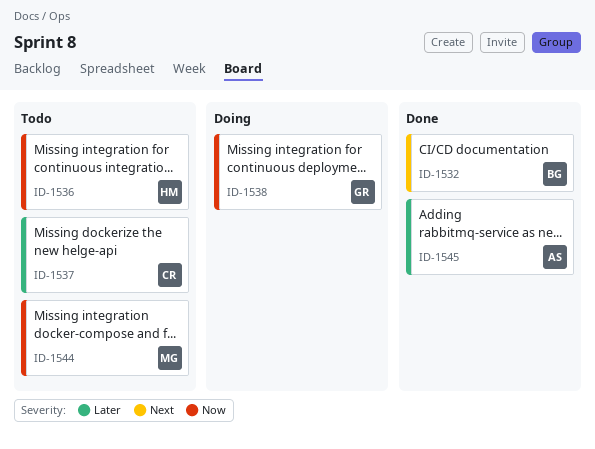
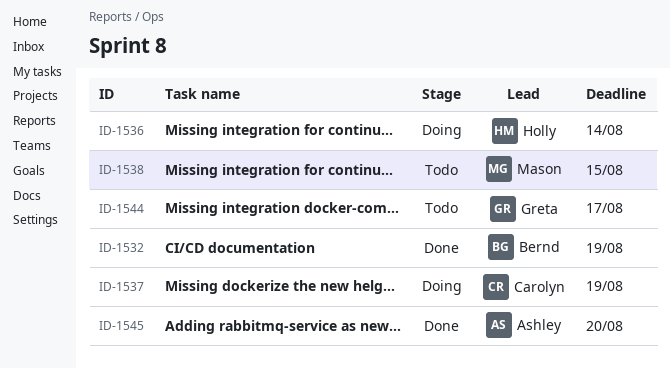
ID-1536, status: Todo -> Doing
ID-1537, status: Todo -> Doing
ID-1538, status: Doing -> Todo
ID-1538, owner: Greta -> Mason
ID-1544, owner: Mason -> Greta

